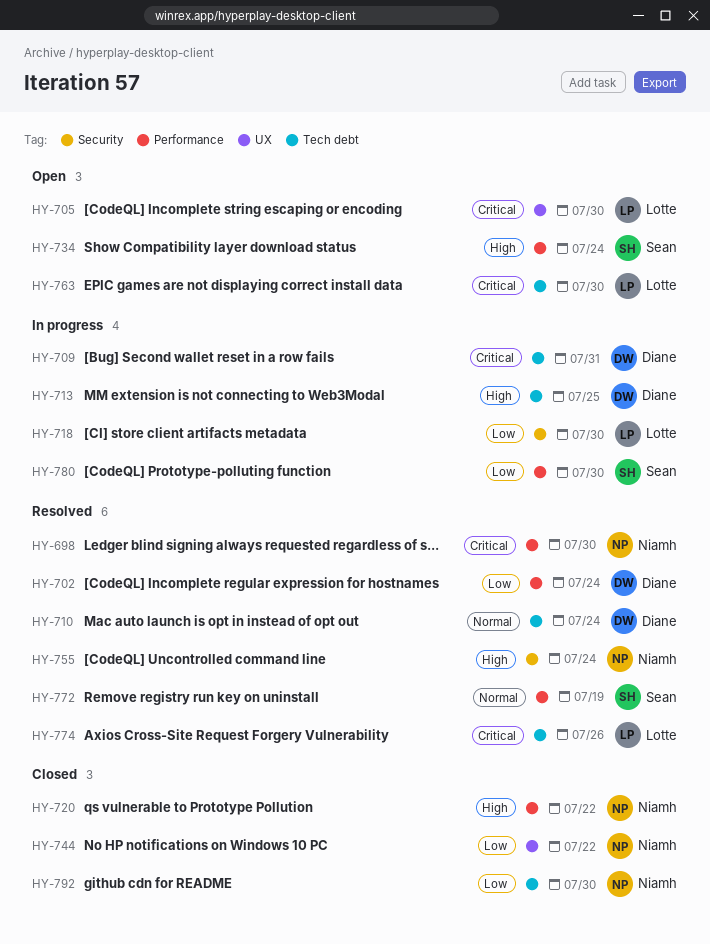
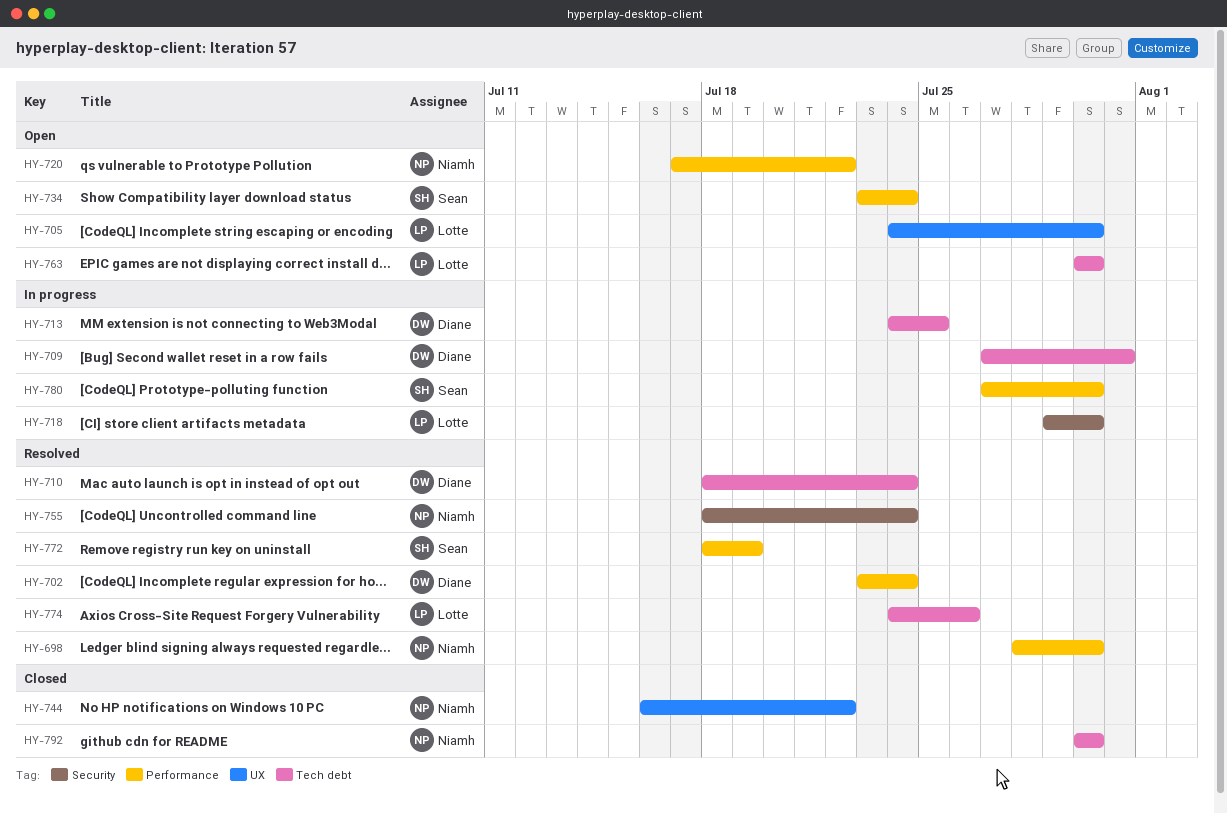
HY-720, status: Closed -> Open

